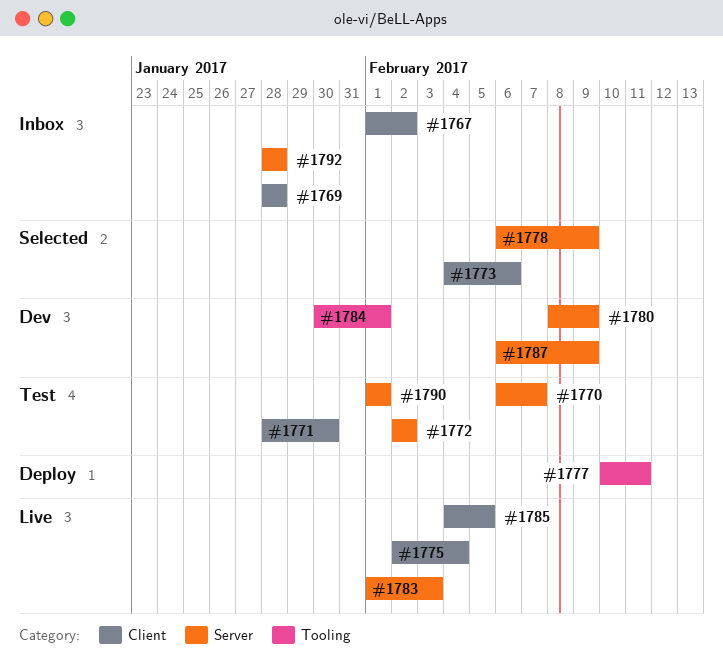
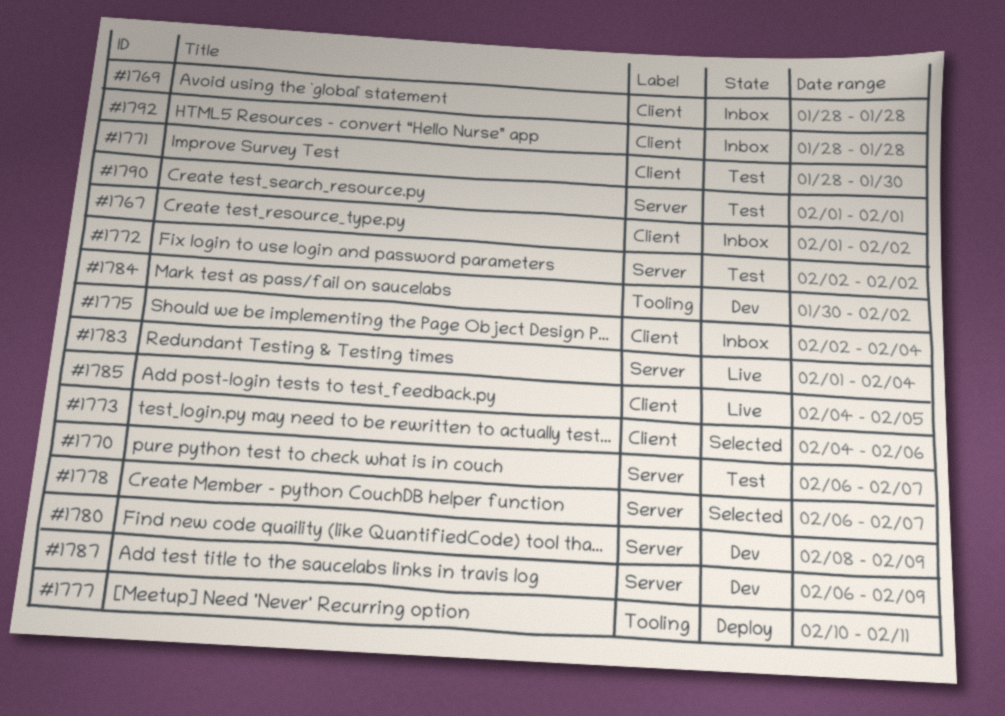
#1775, status: Live -> Inbox
#1778, due: Feb 9 -> Feb 7
#1783, due: Feb 3 -> Feb 4
#1784, due: Feb 1 -> Feb 2
#1792, label: Server -> Client

